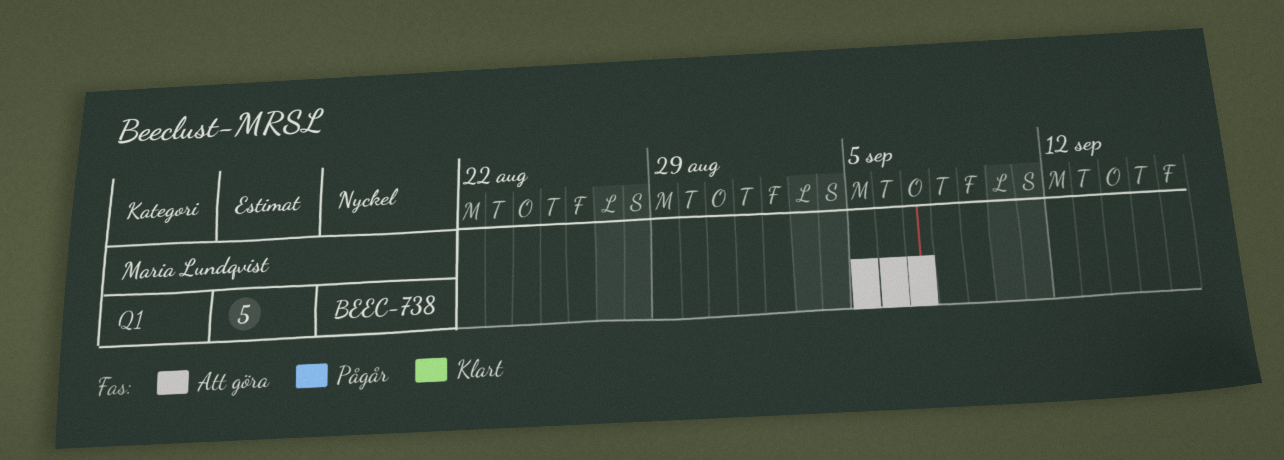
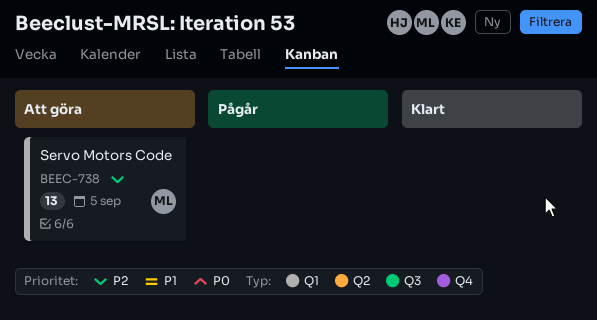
BEEC-738, estimate: 5 -> 13
BEEC-738, due: Sep 7 -> Sep 5

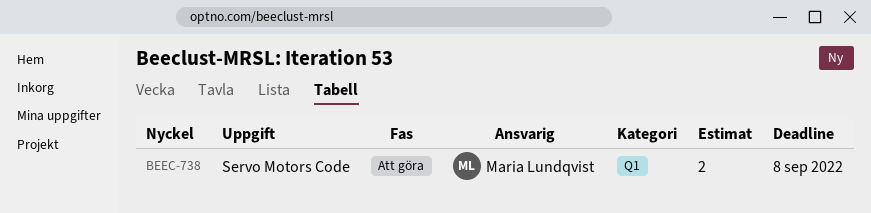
BEEC-738, estimate: 13 -> 2
BEEC-738, due: Sep 5 -> Sep 8

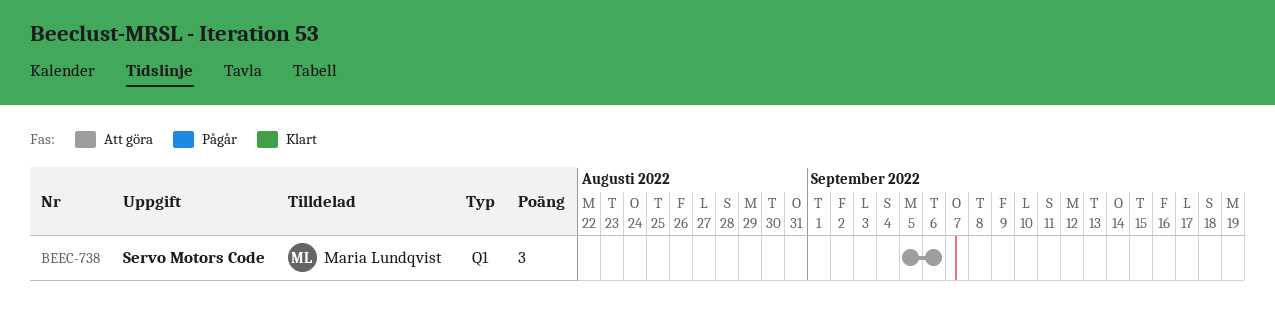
BEEC-738, estimate: 2 -> 3
BEEC-738, due: Sep 8 -> Sep 6

